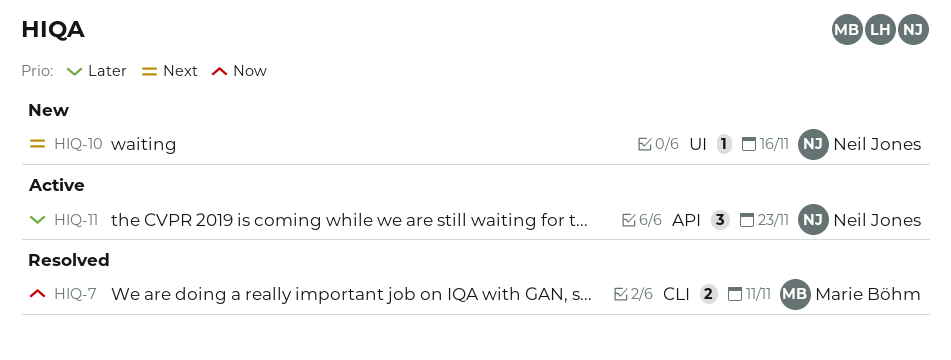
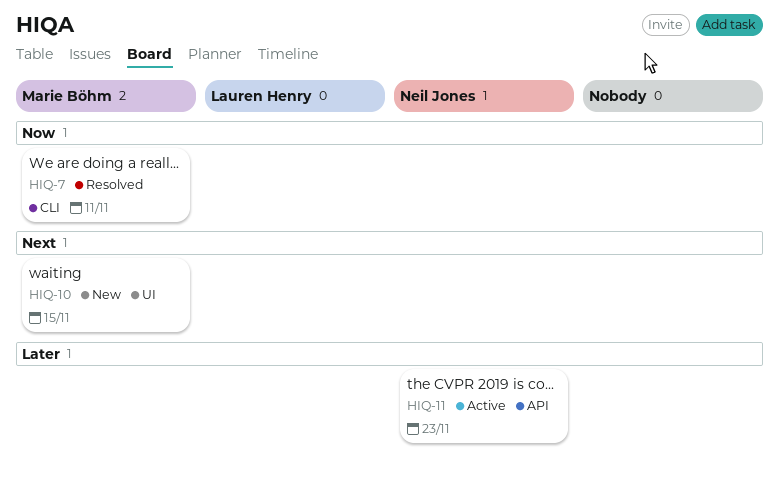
HIQ-10, owner: Neil Jones -> Marie Böhm
HIQ-10, due: Nov 16 -> Nov 15

